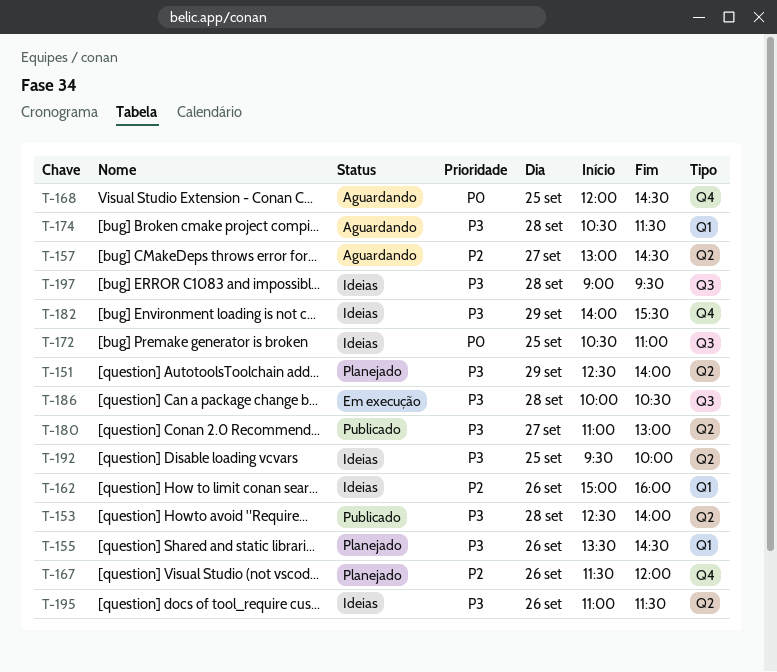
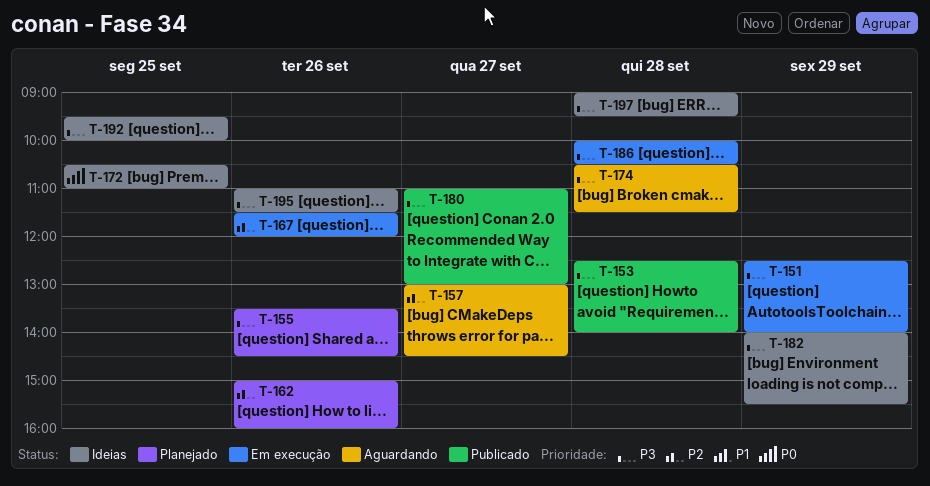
T-151, status: Planejado -> Em execução
T-162, status: Ideias -> Planejado
T-167, status: Planejado -> Em execução
T-168: present -> none

